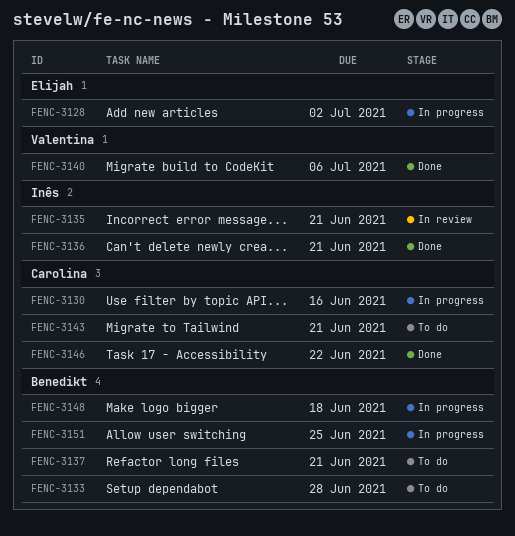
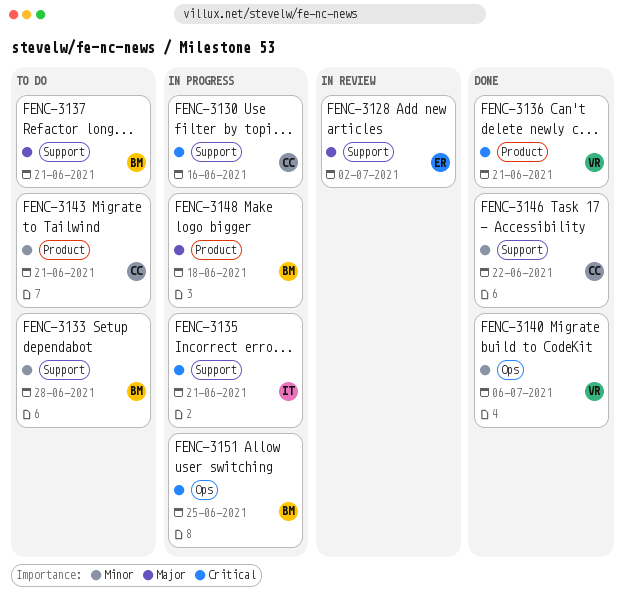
FENC-3128, status: In progress -> In review
FENC-3135, status: In review -> In progress
FENC-3136, owner: Inês -> Valentina

